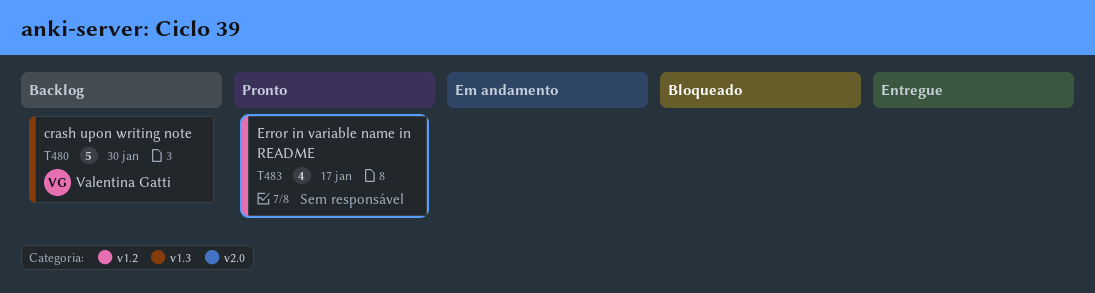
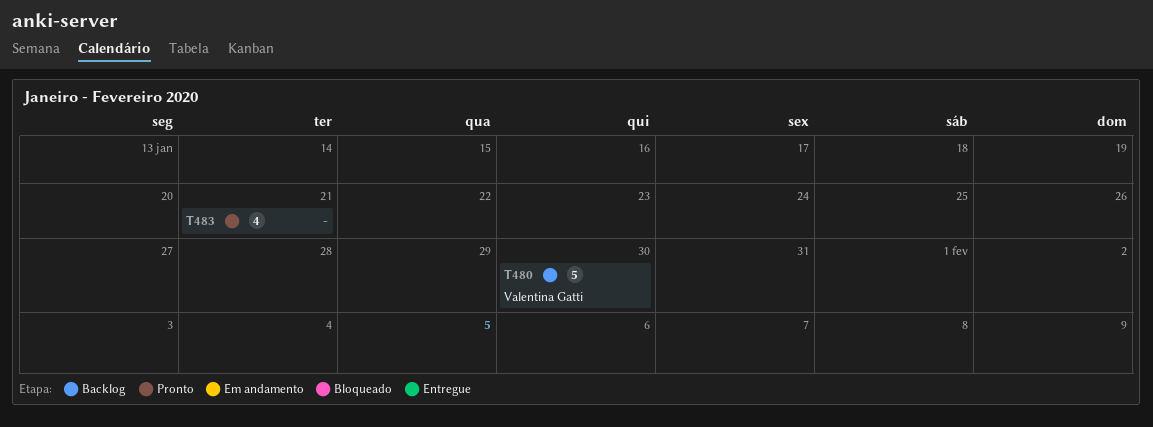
T483, due: Jan 17 -> Jan 21

